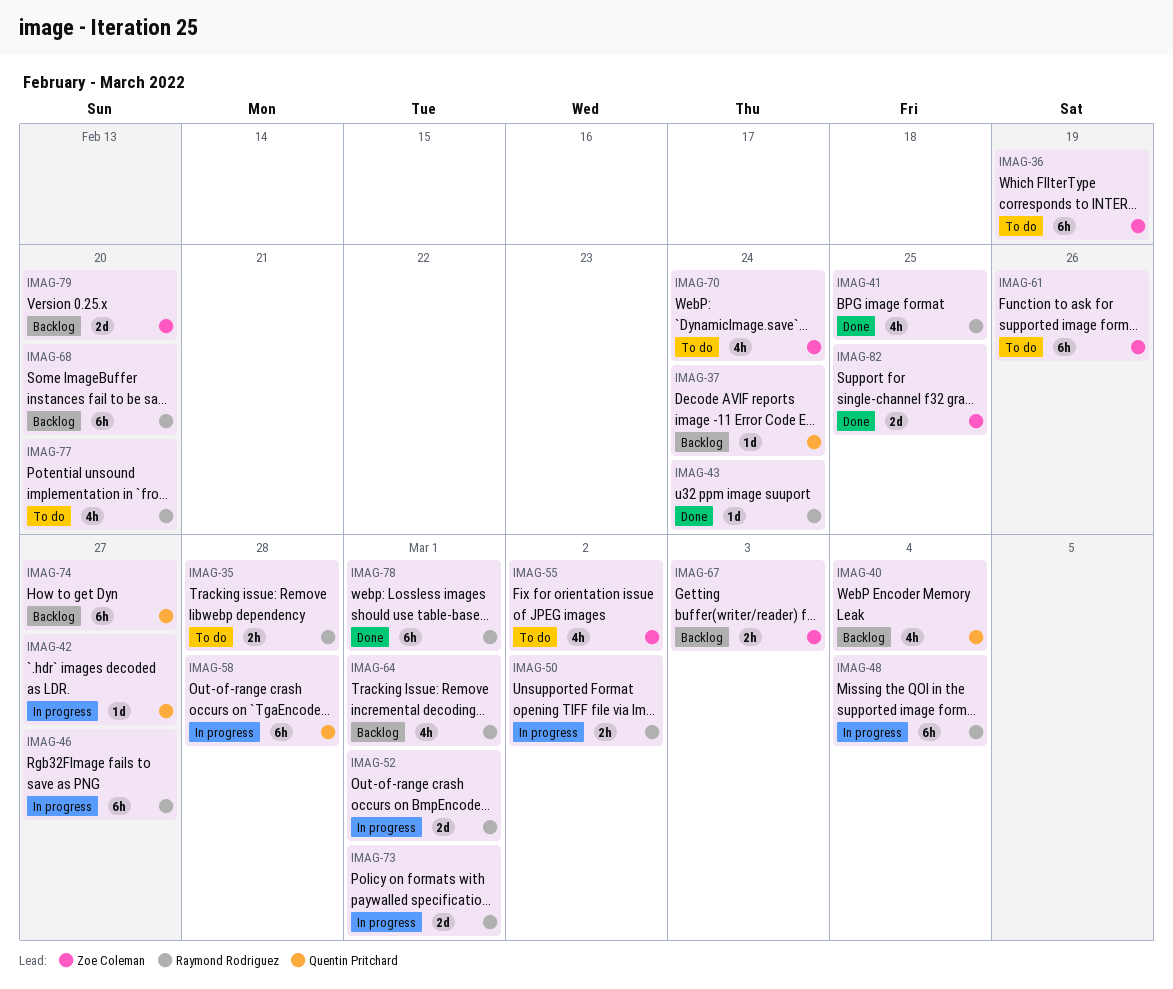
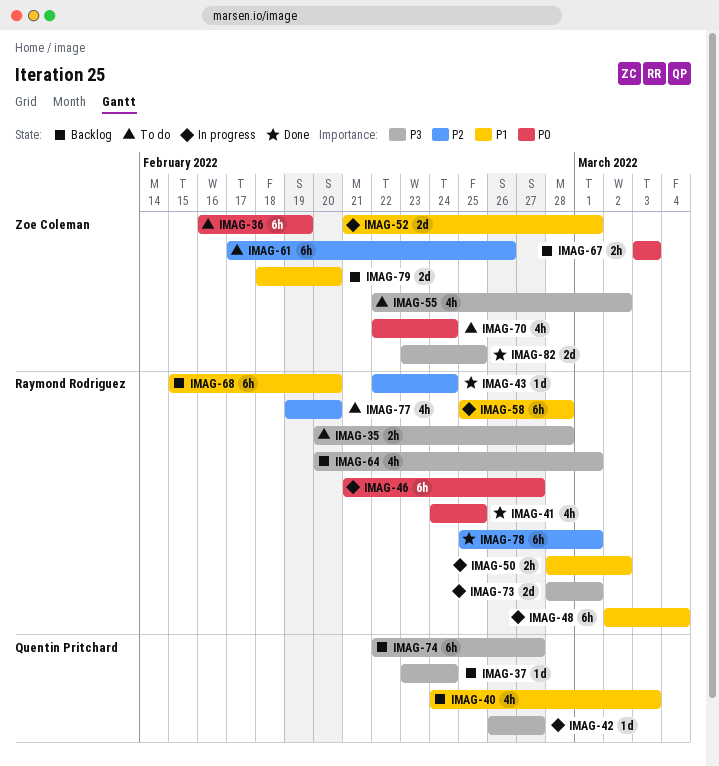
IMAG-40, due: Mar 4 -> Mar 3
IMAG-52, owner: Raymond Rodriguez -> Zoe Coleman
IMAG-58, owner: Quentin Pritchard -> Raymond Rodriguez

